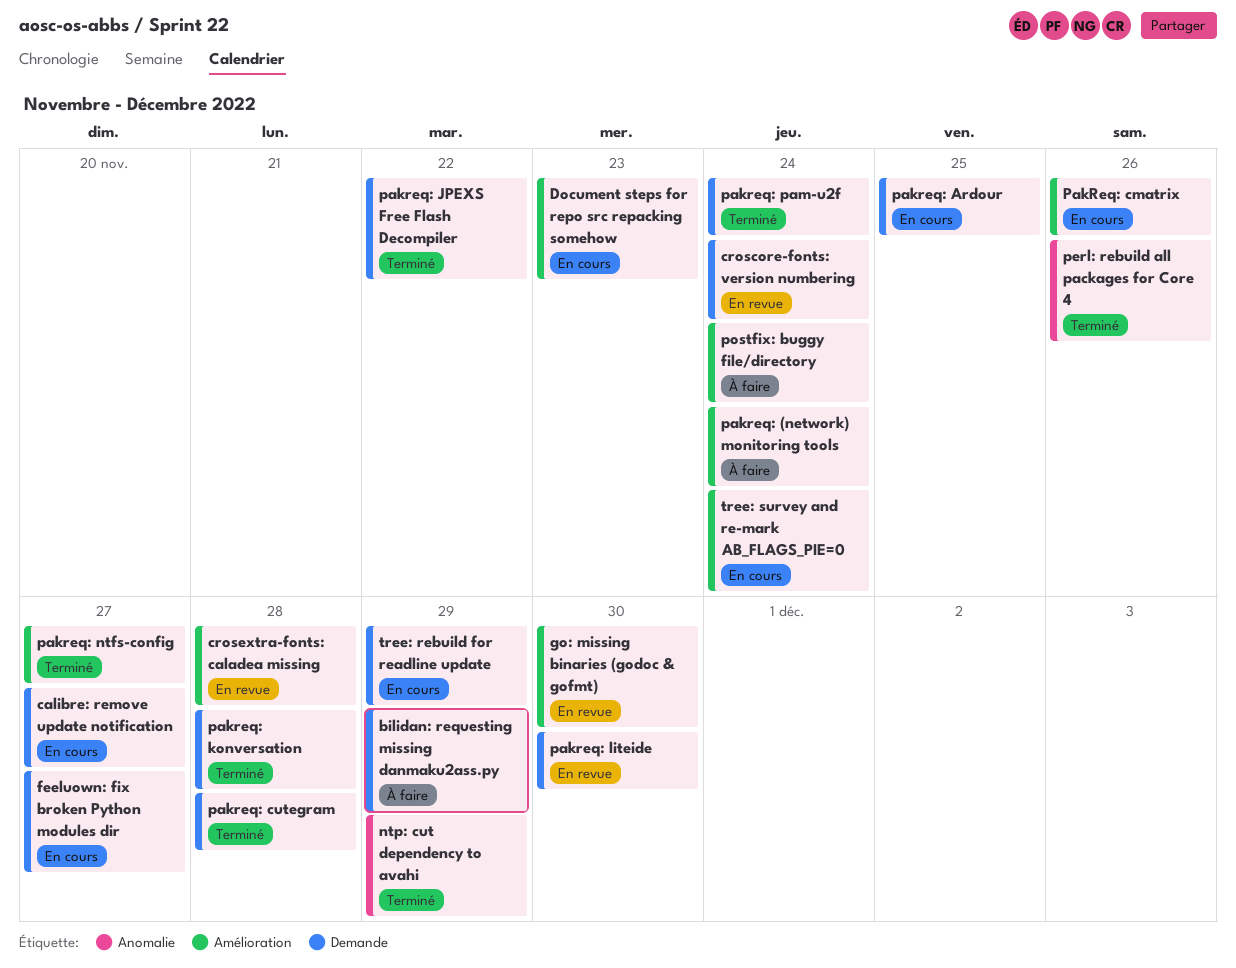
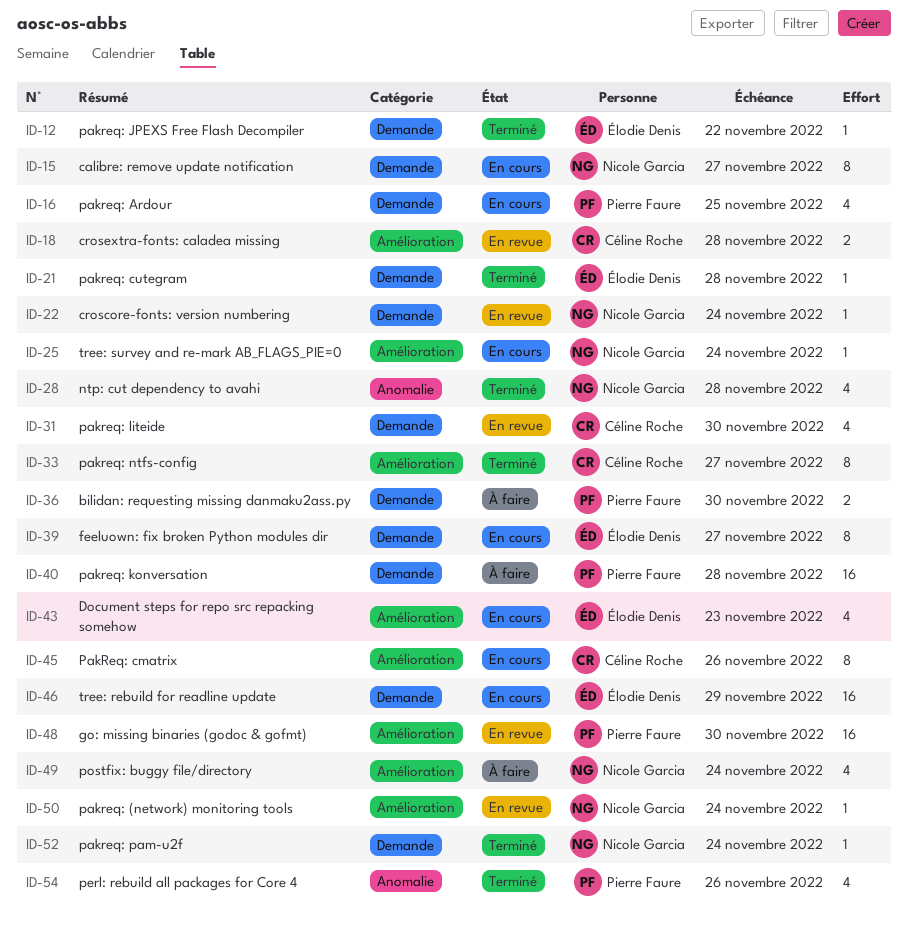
bilidan: requesting missing danmaku2ass.py, due: Nov 29 -> Nov 30
ntp: cut dependency to avahi, due: Nov 29 -> Nov 28
pakreq: (network) monitoring tools, status: À faire -> En revue
pakreq: konversation, status: Terminé -> À faire

